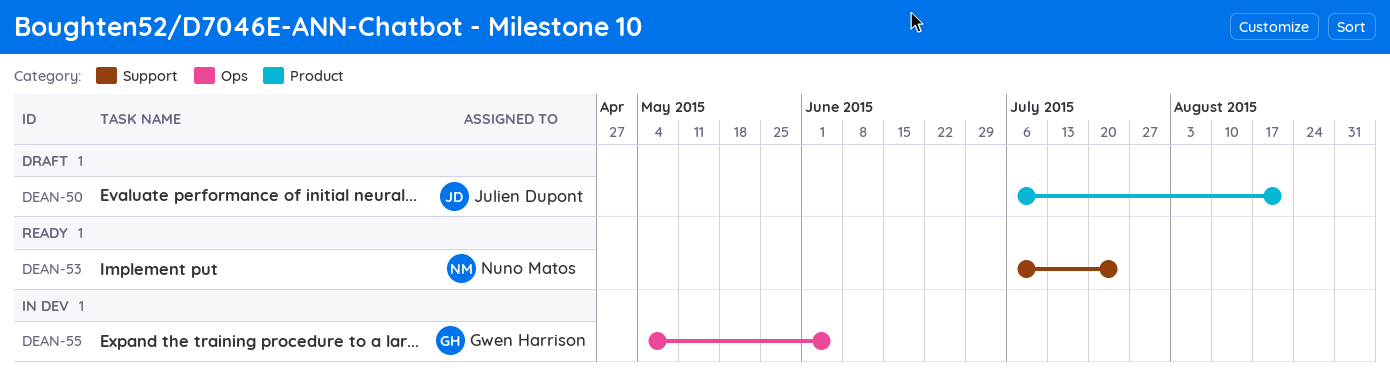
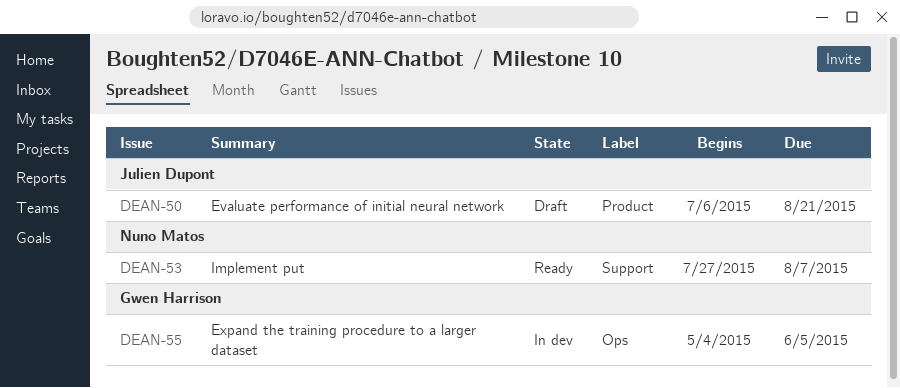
DEAN-53, start: Jul 6 -> Jul 27
DEAN-53, due: Jul 24 -> Aug 7

